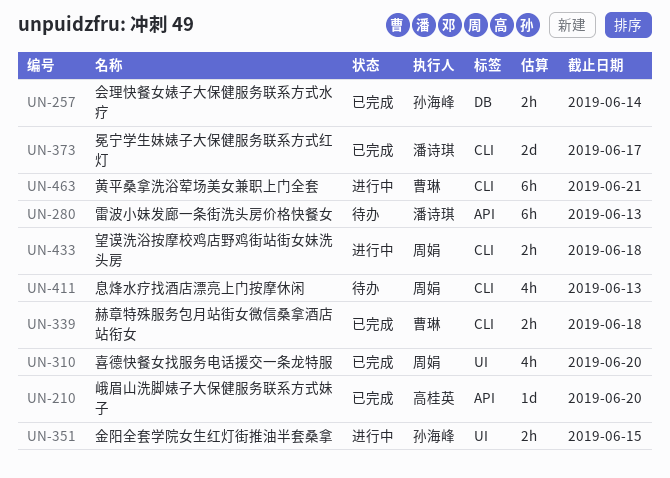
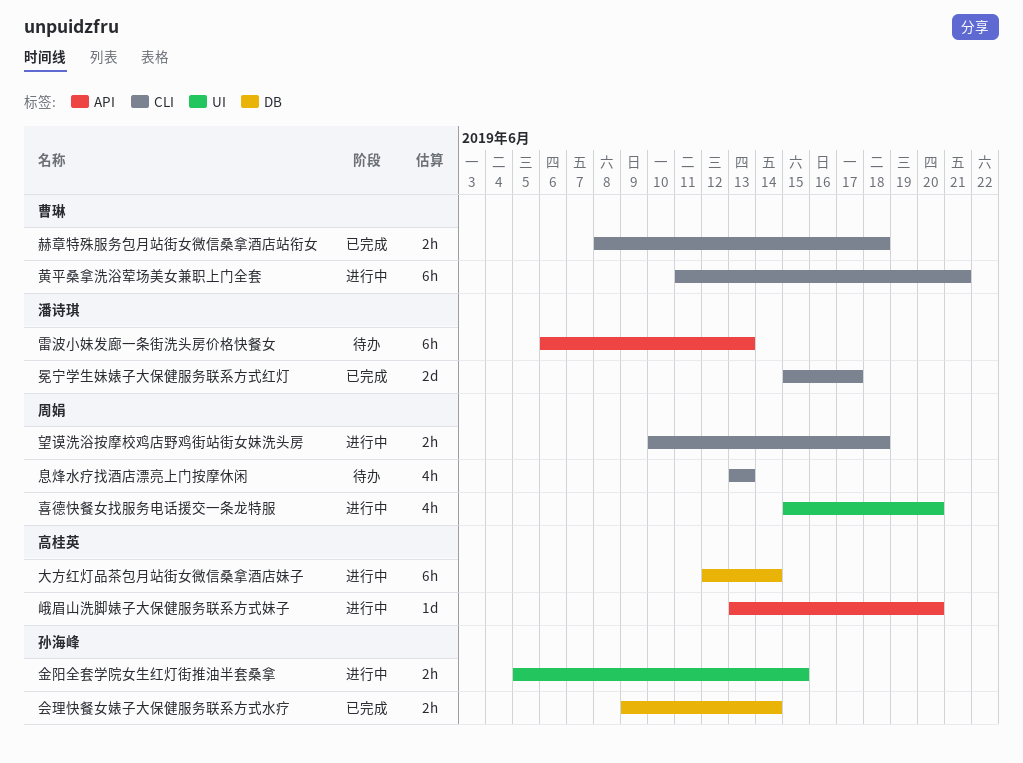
喜德快餐女找服务电话援交一条龙特服, status: 已完成 -> 进行中
大方红灯品茶包月站街女微信桑拿酒店妹子: none -> present
峨眉山洗脚婊子大保健服务联系方式妹子, status: 已完成 -> 进行中

